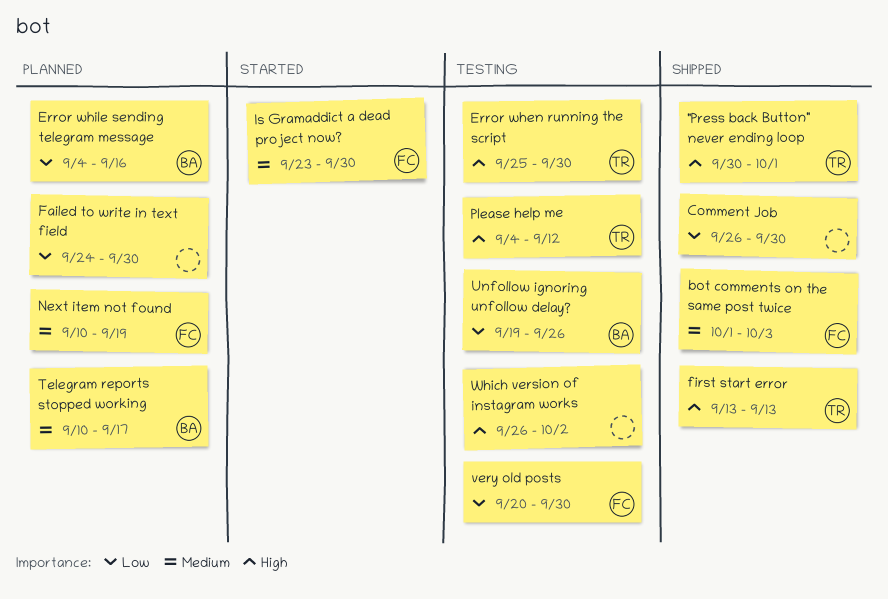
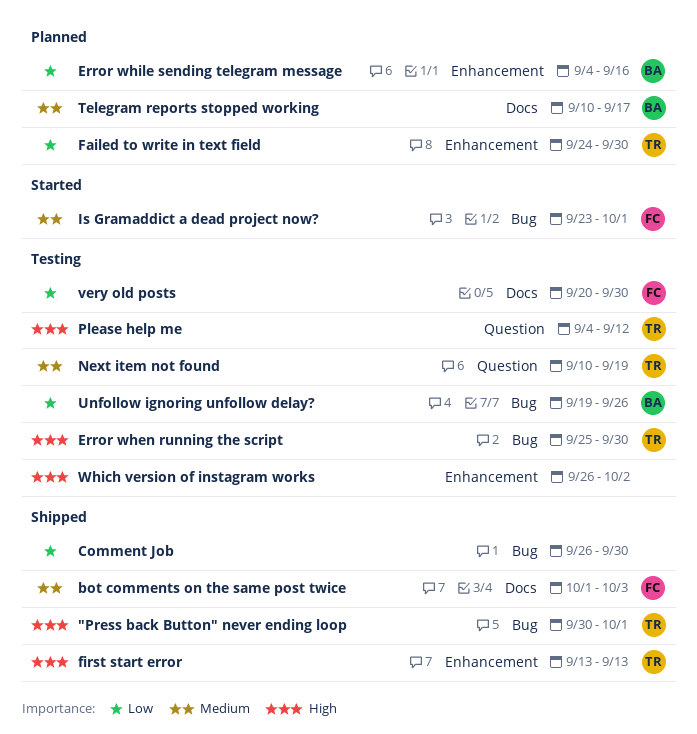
Failed to write in text field, owner: none -> TR
Is Gramaddict a dead project now?, due: Sep 30 -> Oct 1
Next item not found, status: Planned -> Testing
Next item not found, owner: FC -> TR

